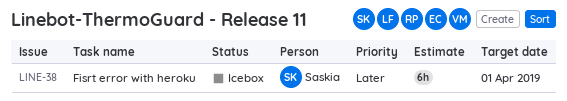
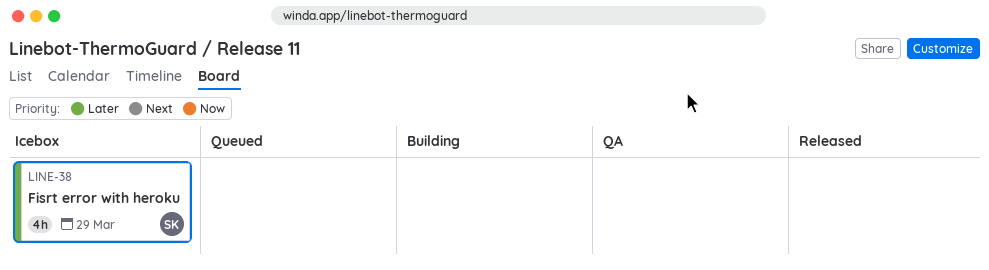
LINE-38, estimate: 6h -> 4h
LINE-38, due: Apr 1 -> Mar 29

